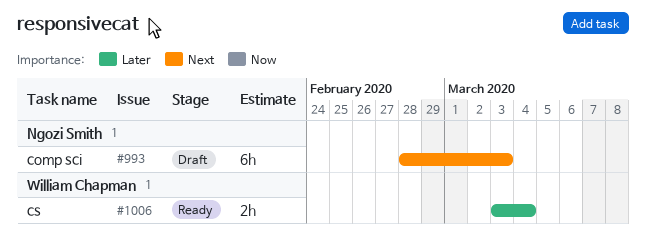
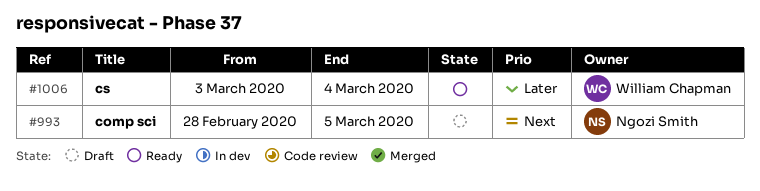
#993, due: Mar 3 -> Mar 5

